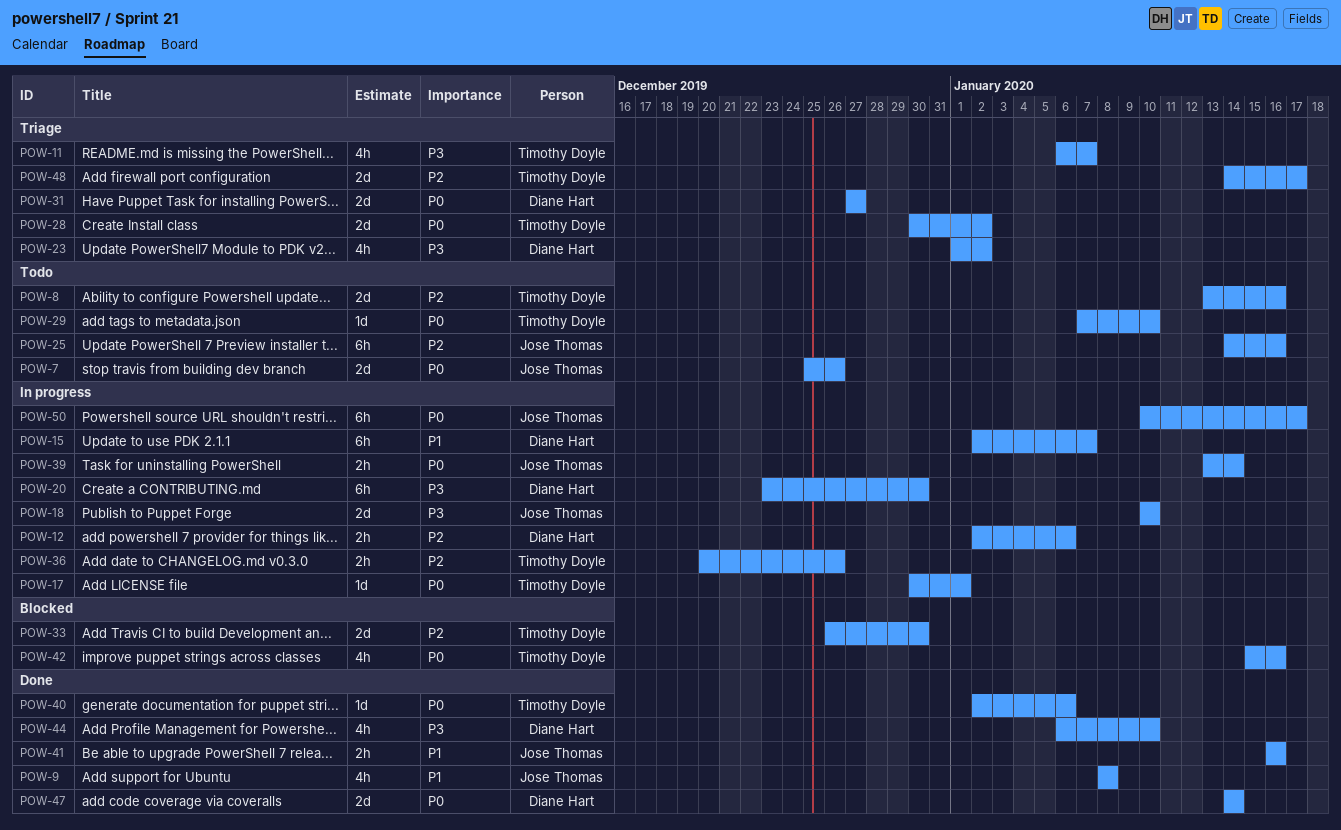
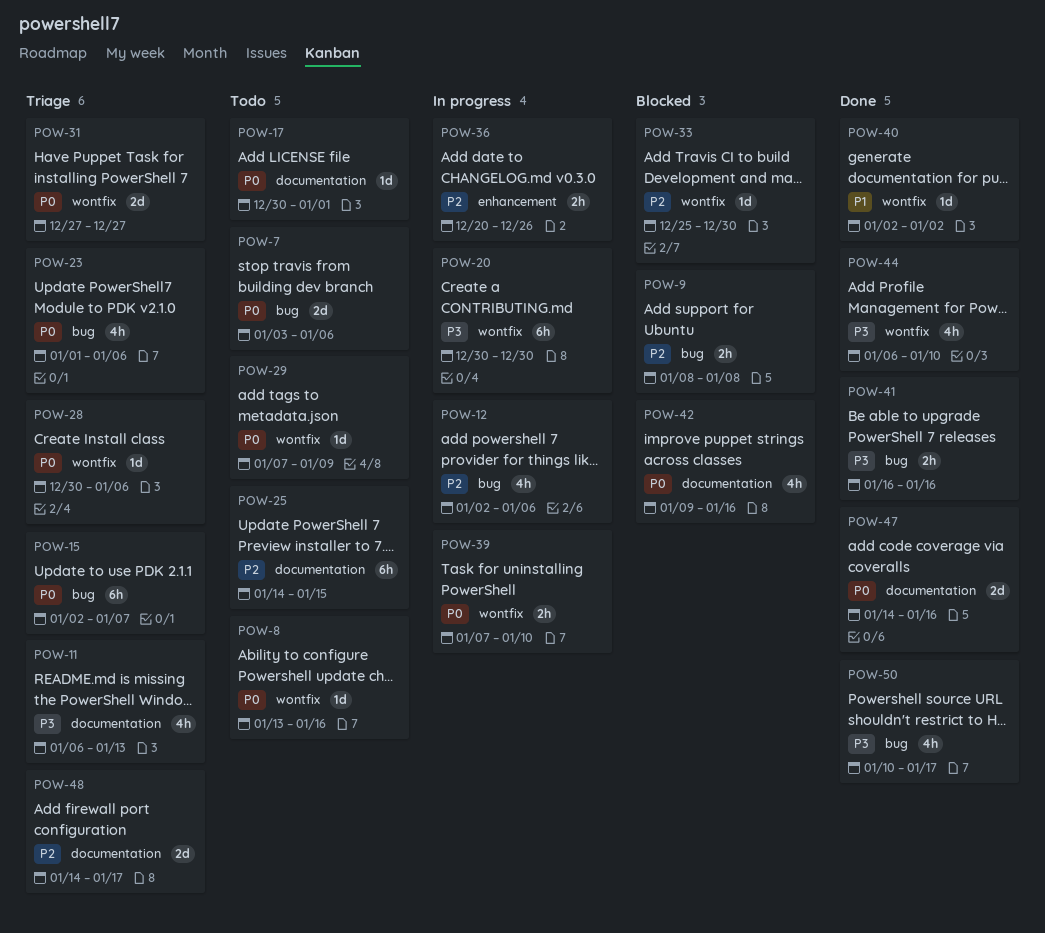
POW-7, start: Dec 25 -> Jan 3
POW-7, due: Dec 26 -> Jan 6
POW-8, priority: P2 -> P0
POW-8, estimate: 2d -> 1d
POW-9, status: Done -> Blocked
POW-9, priority: P1 -> P2
POW-9, estimate: 4h -> 2h
POW-11, due: Jan 7 -> Jan 13
POW-12, estimate: 2h -> 4h
POW-15, status: In progress -> Triage
POW-15, priority: P1 -> P0
POW-17, status: In progress -> Todo
POW-18: present -> none
POW-20, start: Dec 23 -> Dec 30
POW-23, priority: P3 -> P0
POW-23, due: Jan 2 -> Jan 6
POW-25, due: Jan 16 -> Jan 15
POW-28, estimate: 2d -> 1d
POW-28, due: Jan 2 -> Jan 6
POW-29, due: Jan 10 -> Jan 9
POW-33, estimate: 2d -> 1d
POW-33, start: Dec 26 -> Dec 25
POW-39, start: Jan 13 -> Jan 7
POW-39, due: Jan 14 -> Jan 10
POW-40, priority: P0 -> P1
POW-40, due: Jan 6 -> Jan 2
POW-41, priority: P1 -> P3
POW-42, start: Jan 15 -> Jan 9
POW-47, due: Jan 14 -> Jan 16
POW-50, status: In progress -> Done
POW-50, priority: P0 -> P3
POW-50, estimate: 6h -> 4h

